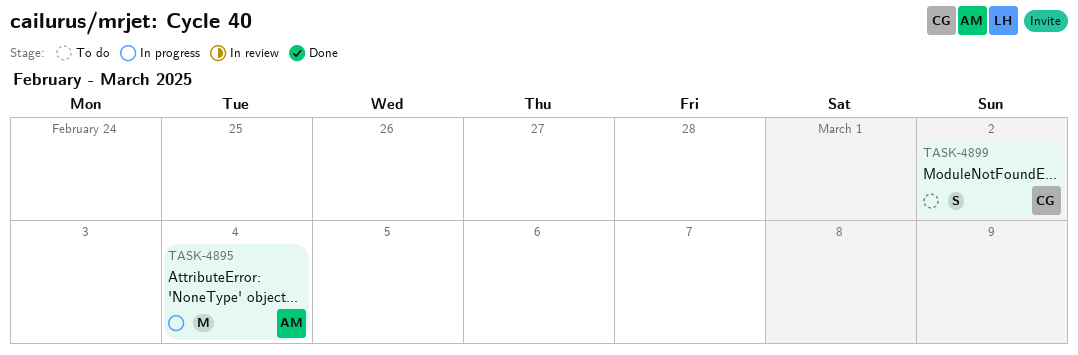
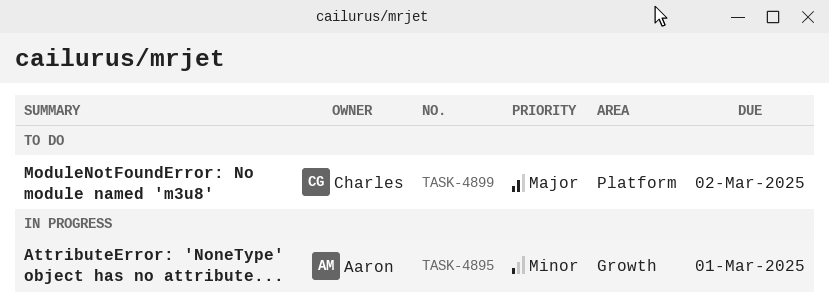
TASK-4895, due: Mar 4 -> Mar 1

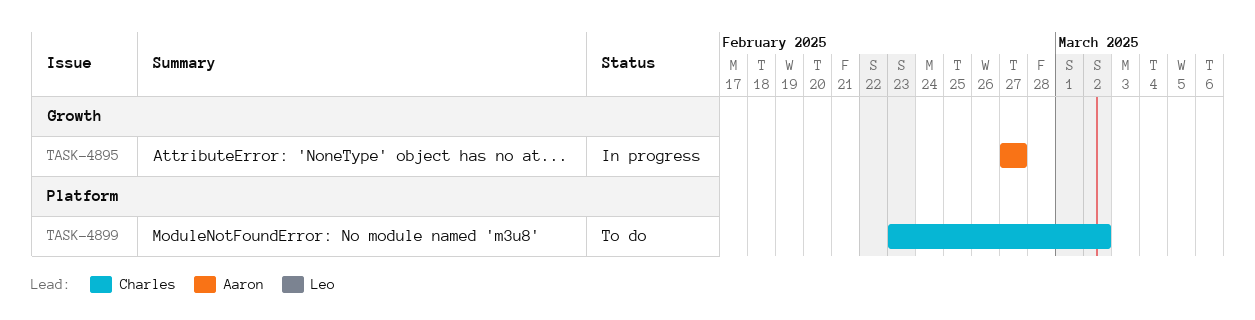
TASK-4895, due: Mar 1 -> Feb 27

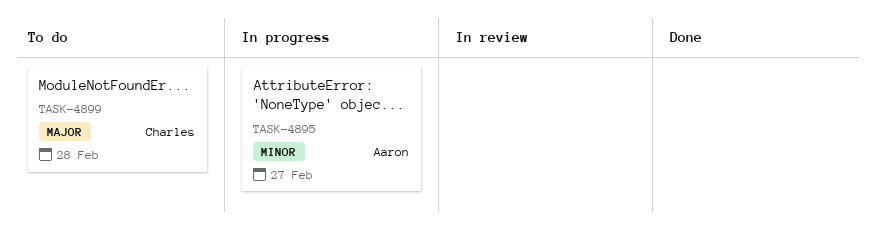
TASK-4899, due: Mar 2 -> Feb 28

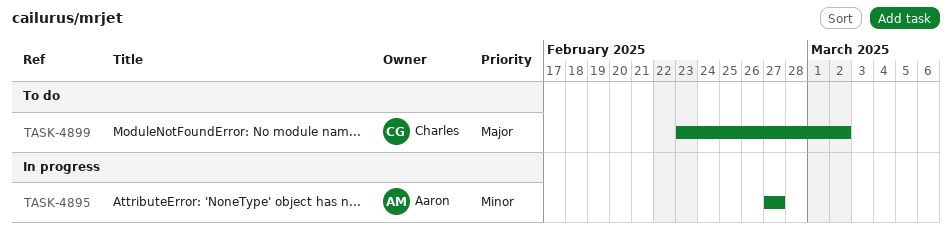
TASK-4899, due: Feb 28 -> Mar 2

